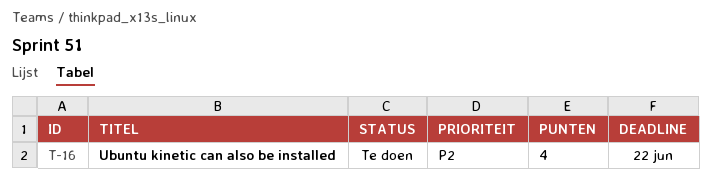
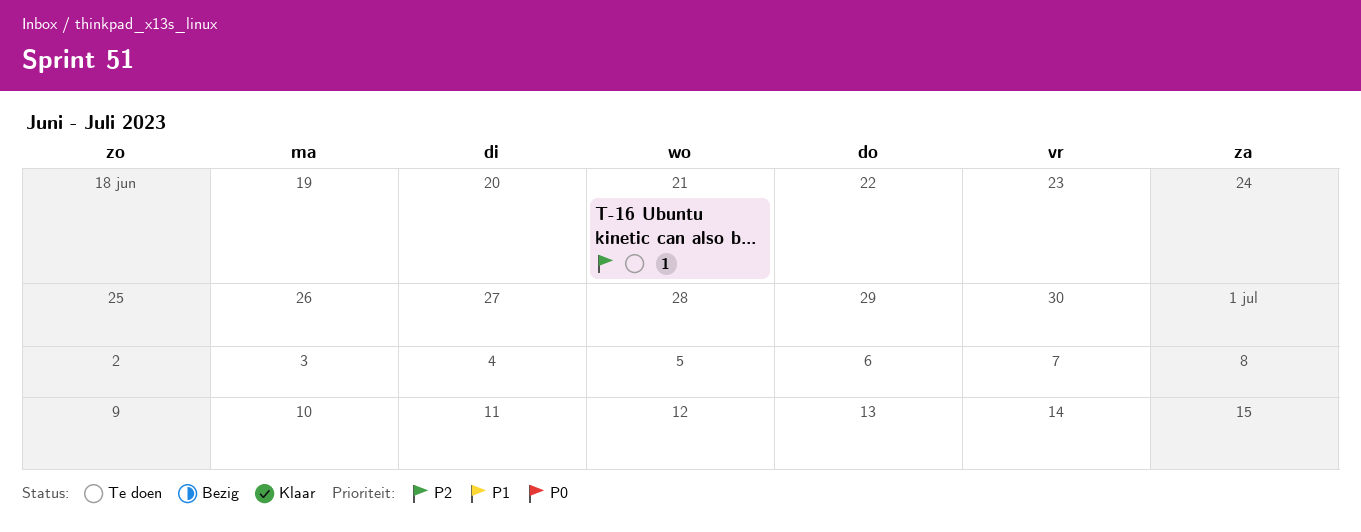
T-16, estimate: 4 -> 1
T-16, due: Jun 22 -> Jun 21

